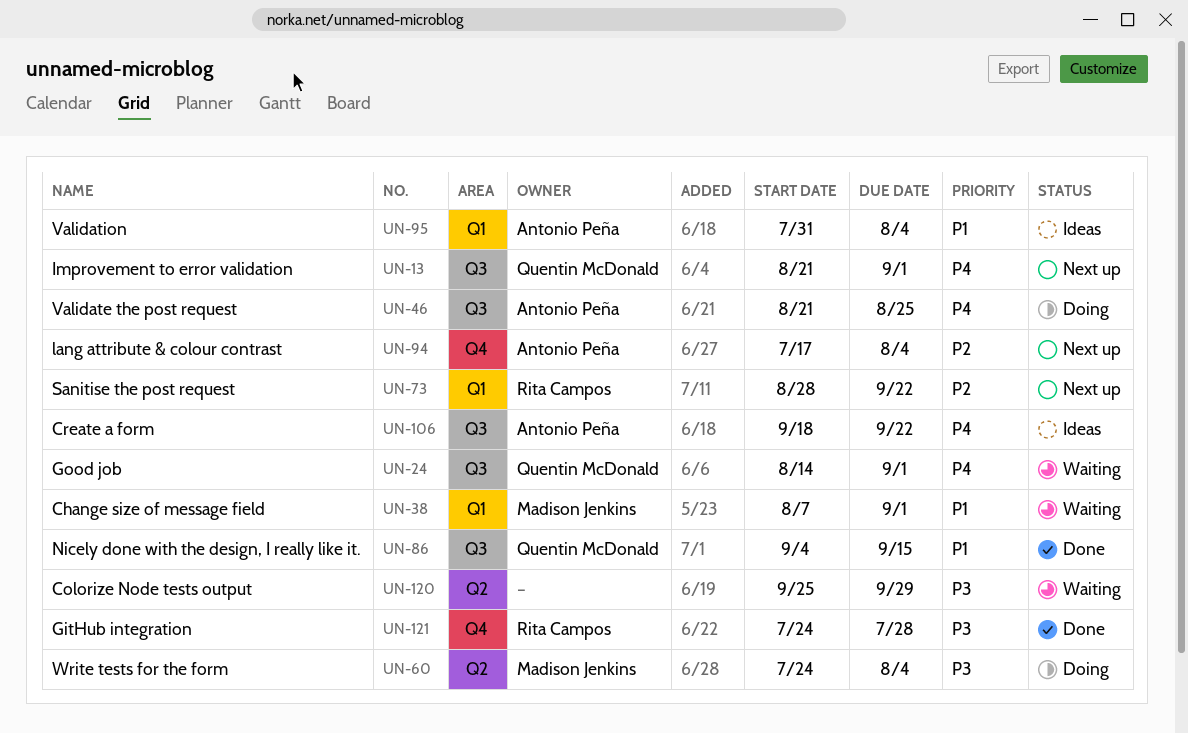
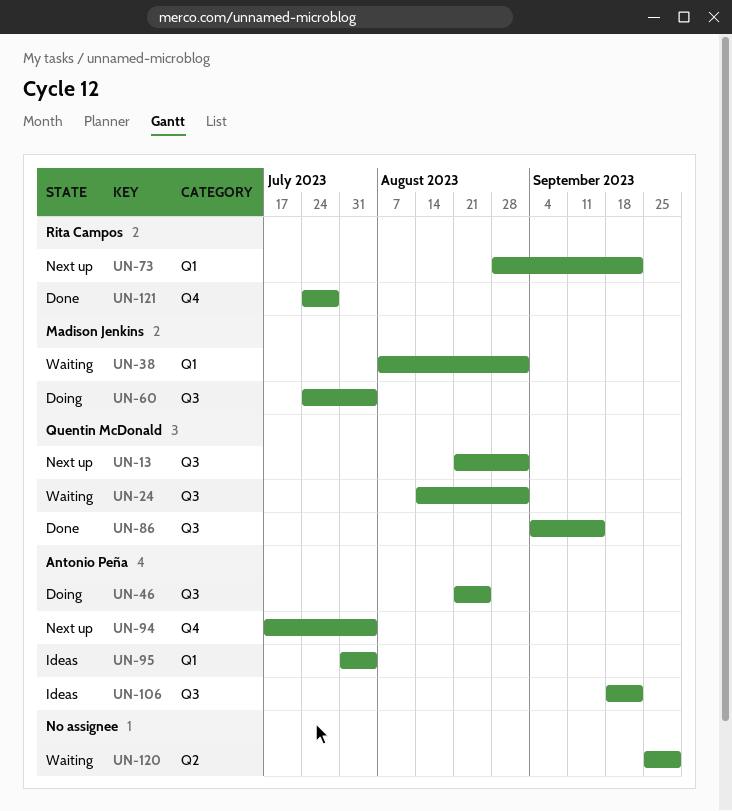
UN-60, label: Q2 -> Q3

